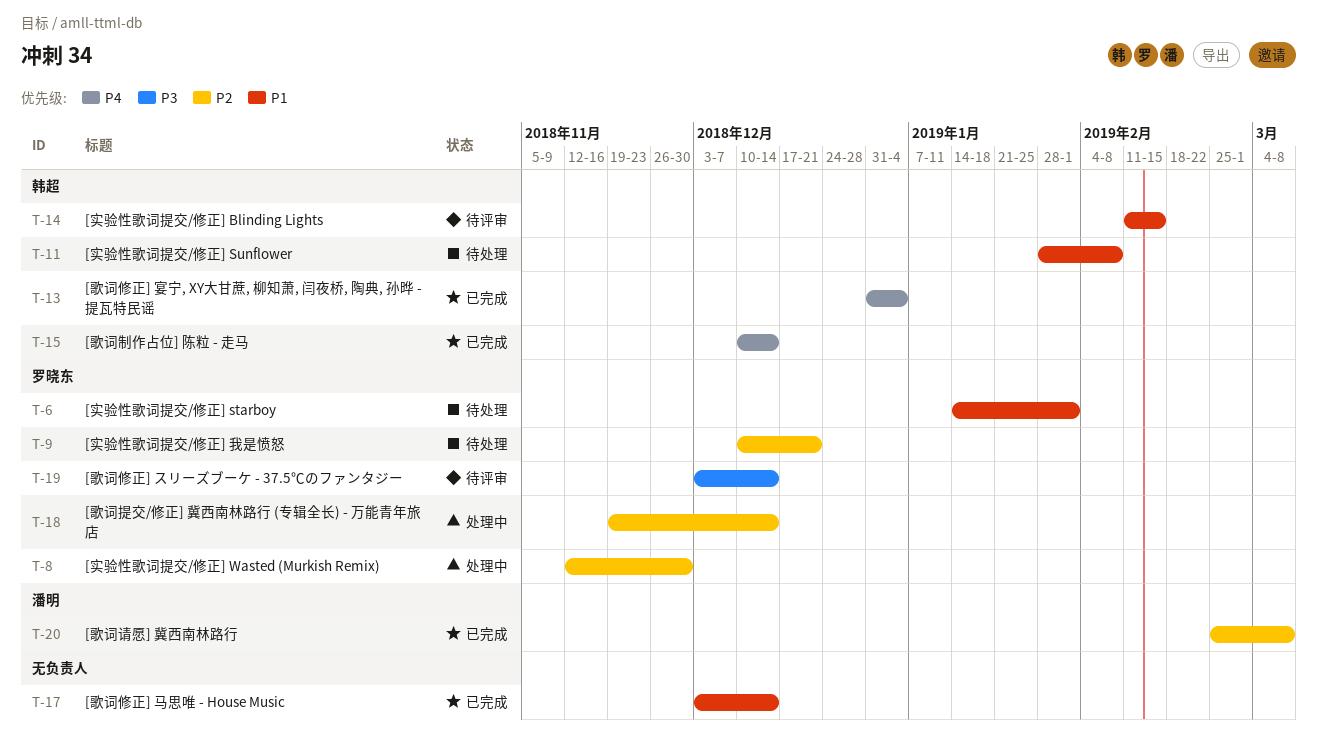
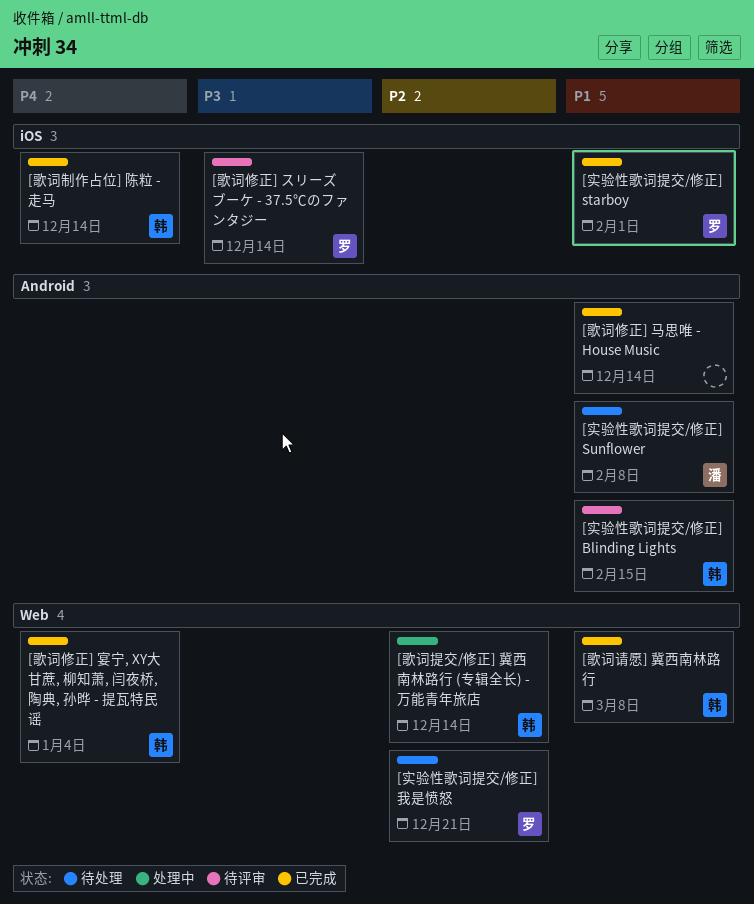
[实验性歌词提交/修正] starboy, status: 待处理 -> 已完成
[实验性歌词提交/修正] Sunflower, owner: 韩超 -> 潘明
[实验性歌词提交/修正] Wasted (Murkish Remix): present -> none
[歌词提交/修正] 冀西南林路行 (专辑全长) - 万能青年旅店, owner: 罗晓东 -> 韩超
[歌词请愿] 冀西南林路行, owner: 潘明 -> 韩超
[歌词请愿] 冀西南林路行, priority: P2 -> P1

